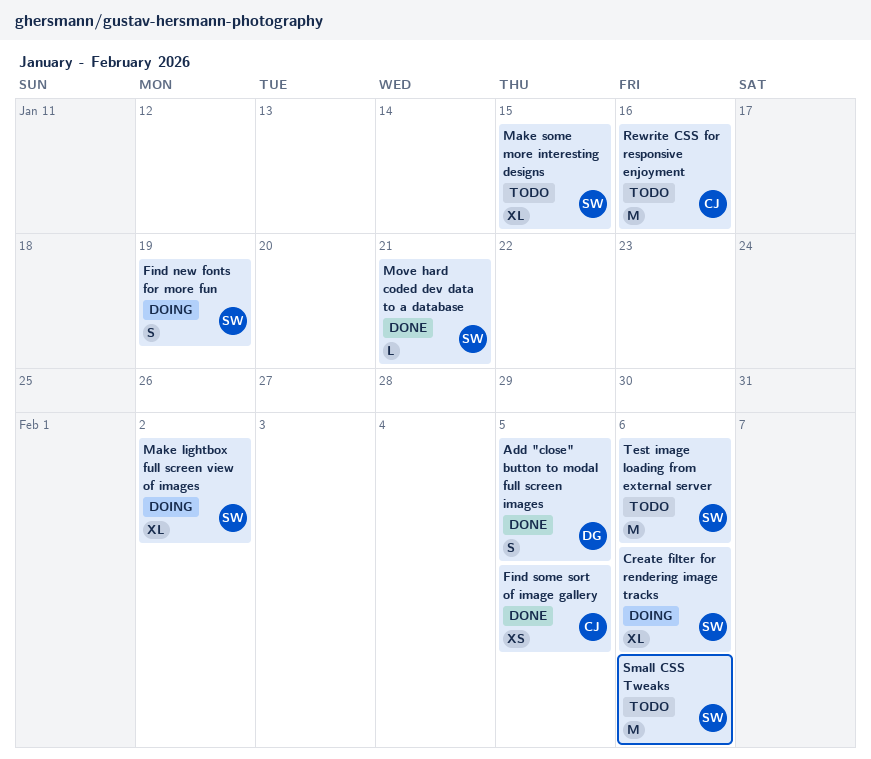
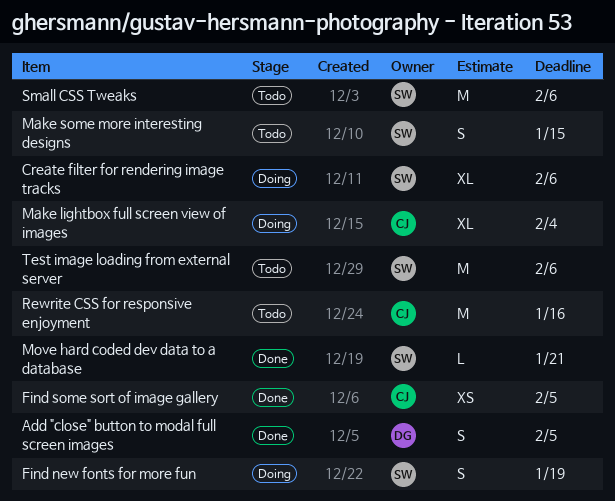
Make lightbox full screen view of images, owner: SW -> CJ
Make lightbox full screen view of images, due: Feb 2 -> Feb 4
Make some more interesting designs, estimate: XL -> S

